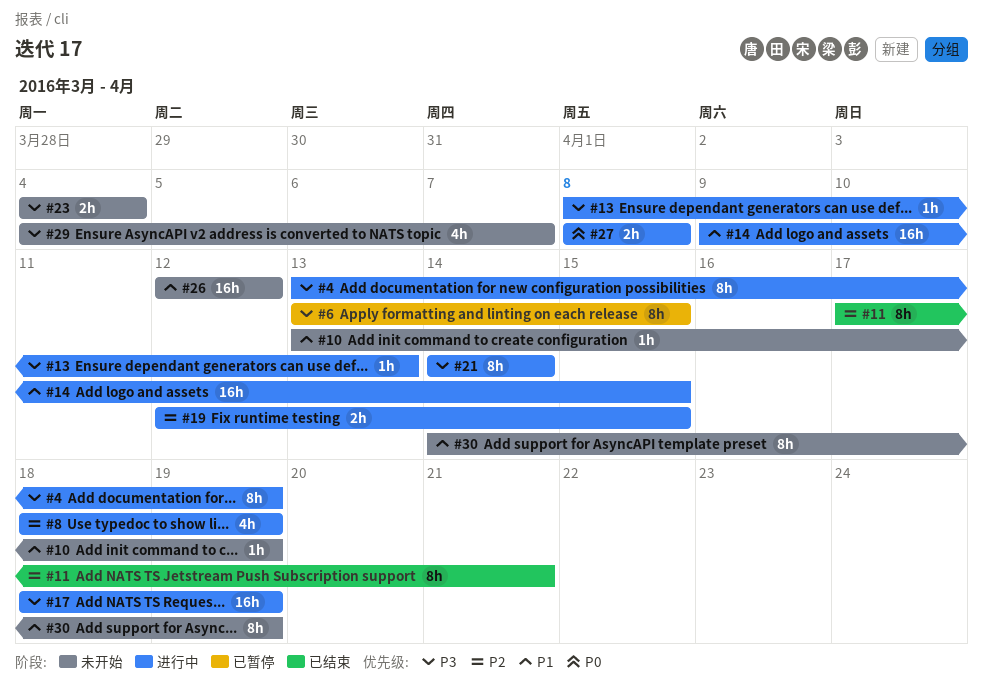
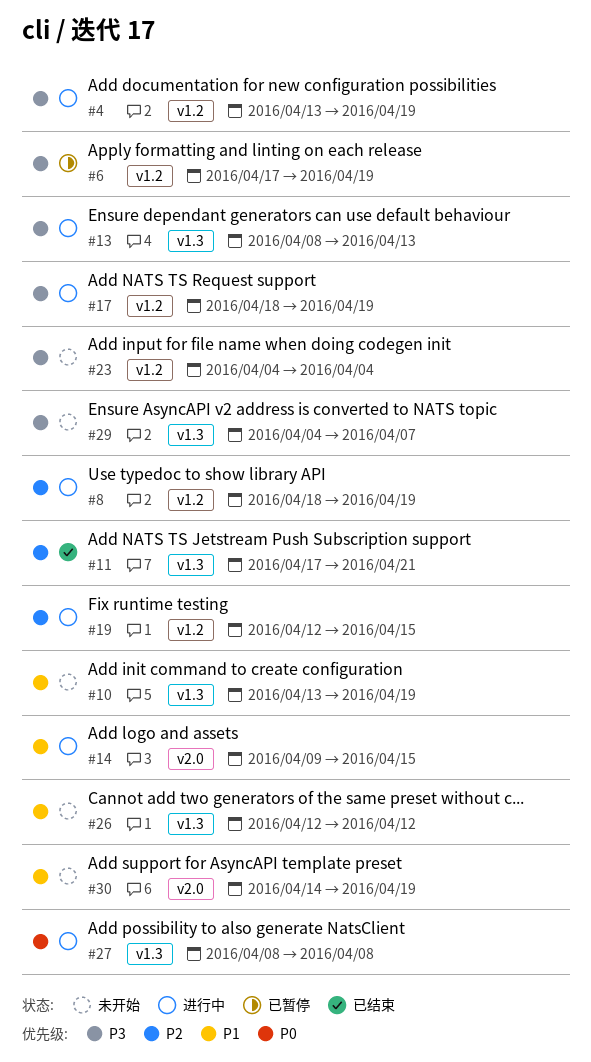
#6, start: Apr 13 -> Apr 17
#6, due: Apr 15 -> Apr 19
#21: present -> none

